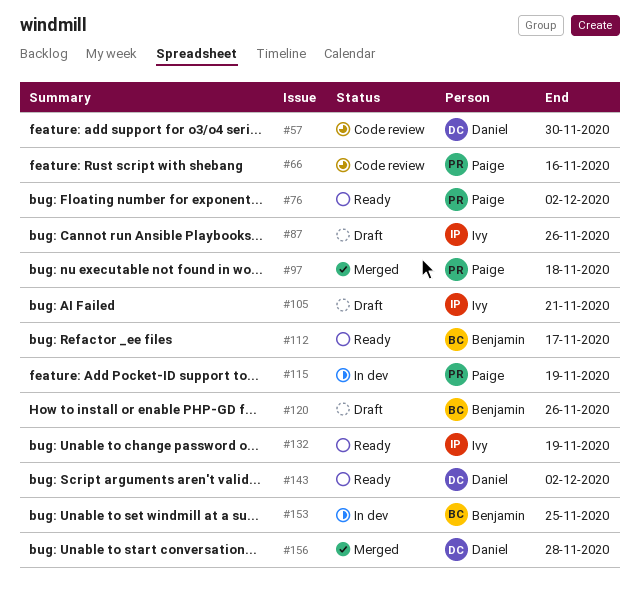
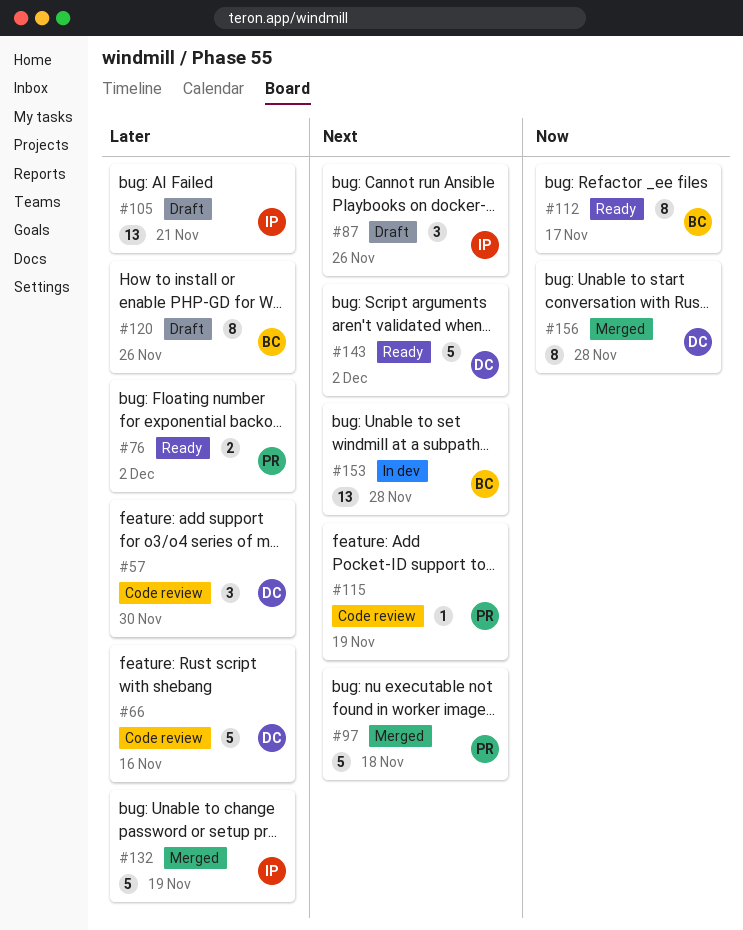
#66, owner: Paige -> Daniel
#115, status: In dev -> Code review
#132, status: Ready -> Merged
#153, due: Nov 25 -> Nov 28

